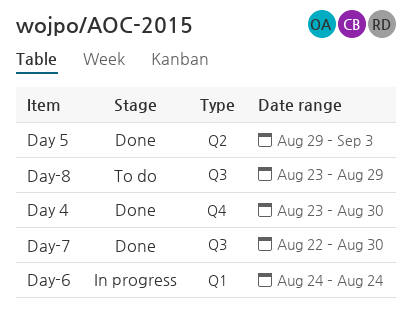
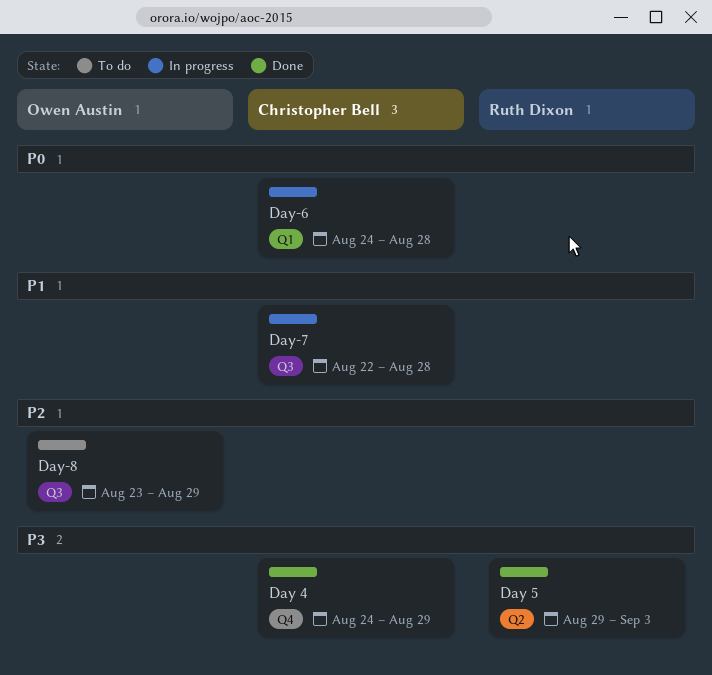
Day 4, start: Aug 23 -> Aug 24
Day 4, due: Aug 30 -> Aug 29
Day-6, due: Aug 24 -> Aug 28
Day-7, status: Done -> In progress
Day-7, due: Aug 30 -> Aug 28

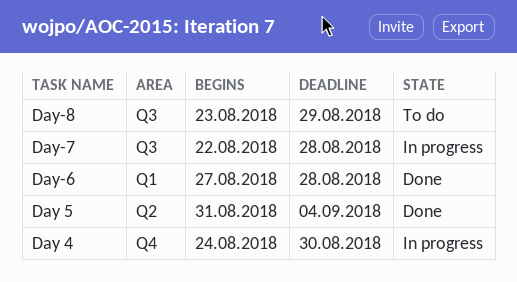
Day 4, status: Done -> In progress
Day 4, due: Aug 29 -> Aug 30
Day 5, start: Aug 29 -> Aug 31
Day 5, due: Sep 3 -> Sep 4
Day-6, status: In progress -> Done
Day-6, start: Aug 24 -> Aug 27

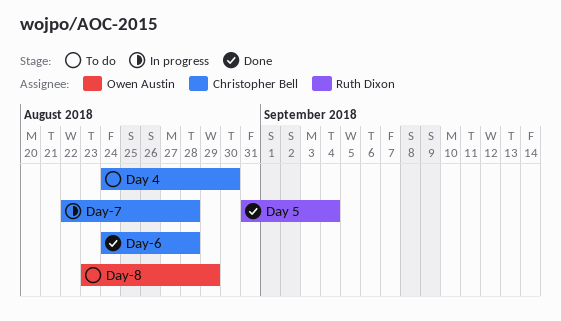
Day 4, status: In progress -> To do
Day-6, start: Aug 27 -> Aug 24

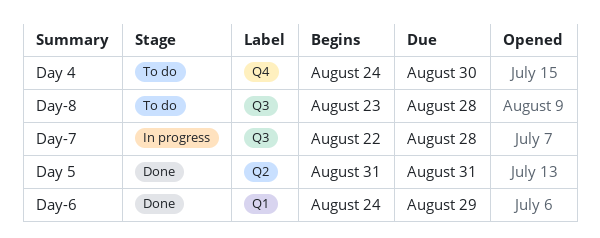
Day 5, due: Sep 4 -> Aug 31
Day-6, due: Aug 28 -> Aug 29
Day-8, due: Aug 29 -> Aug 28

